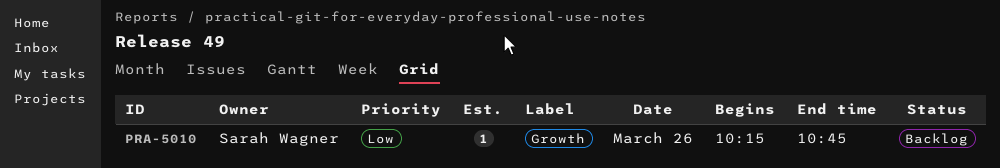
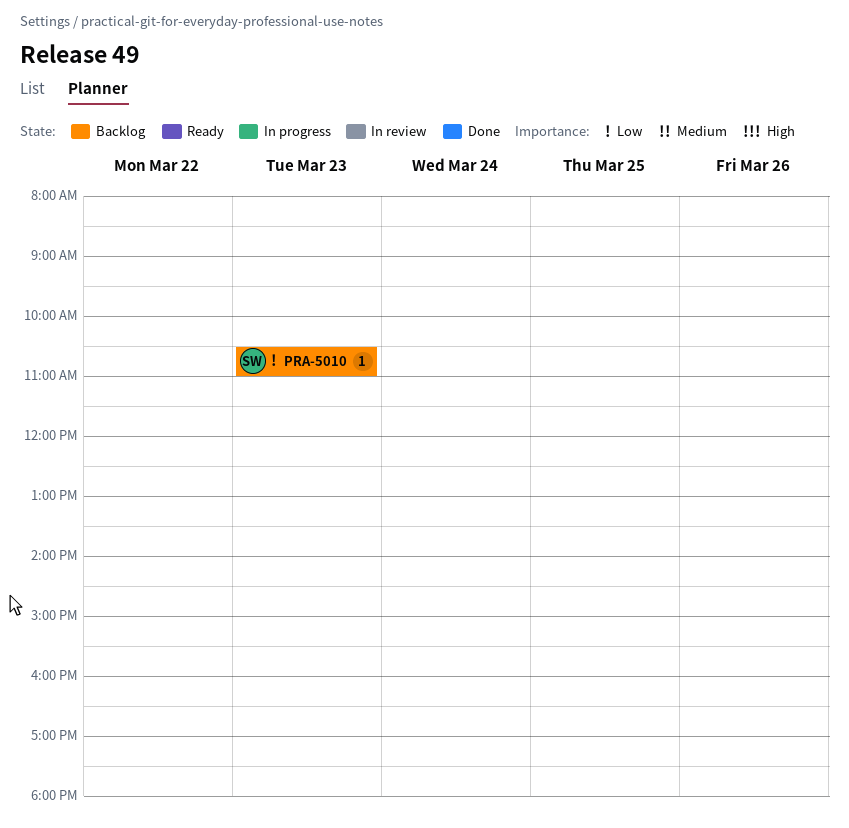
PRA-5010, day: Mar 26 -> Mar 23
PRA-5010, begins: 10:15 -> 10:30
PRA-5010, ends: 10:45 -> 11:00

